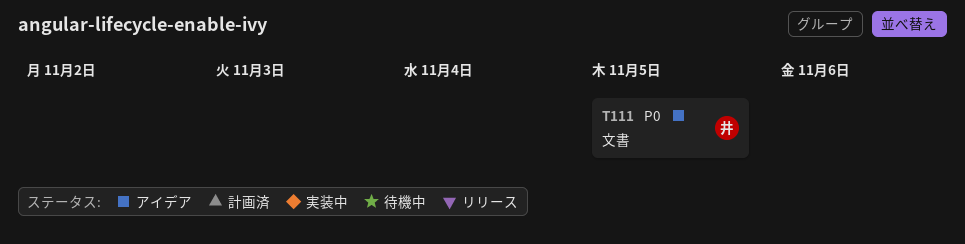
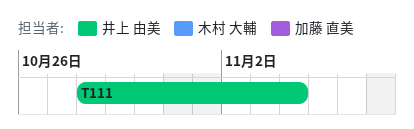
T111, due: Nov 5 -> Nov 4

